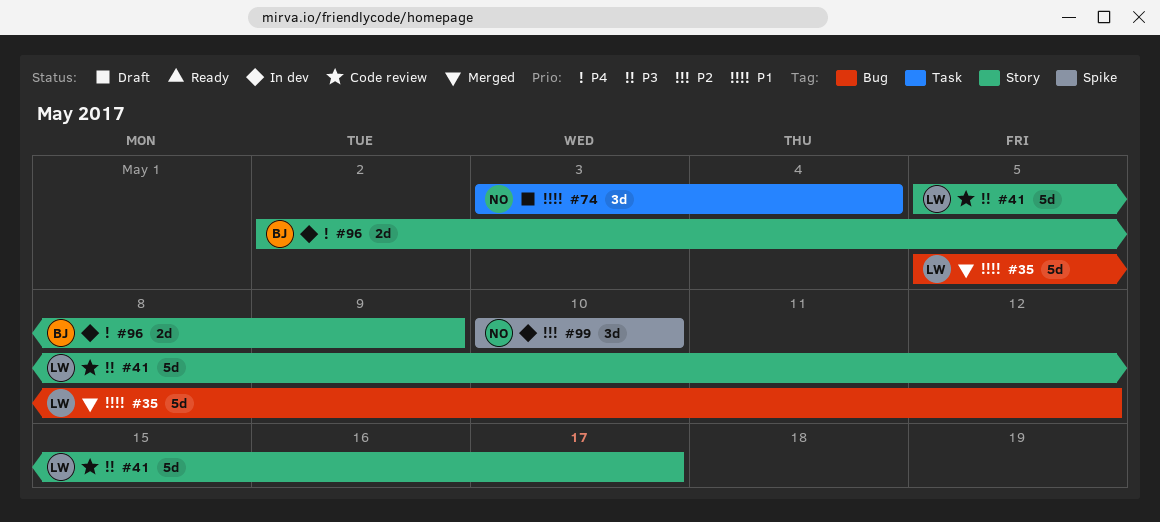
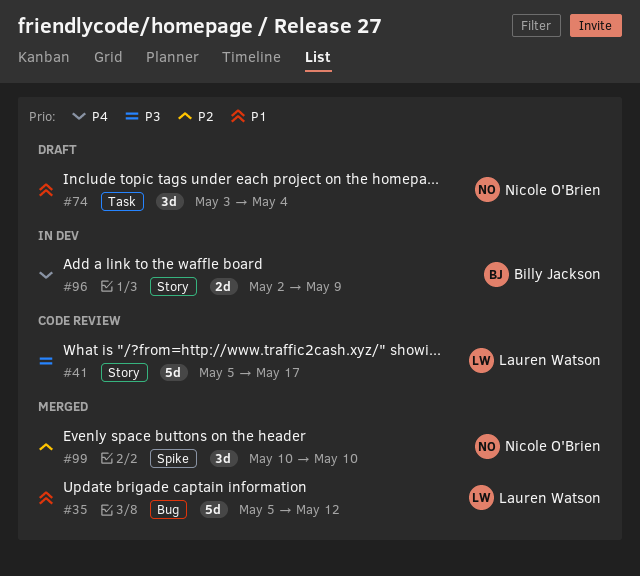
#99, status: In dev -> Merged

